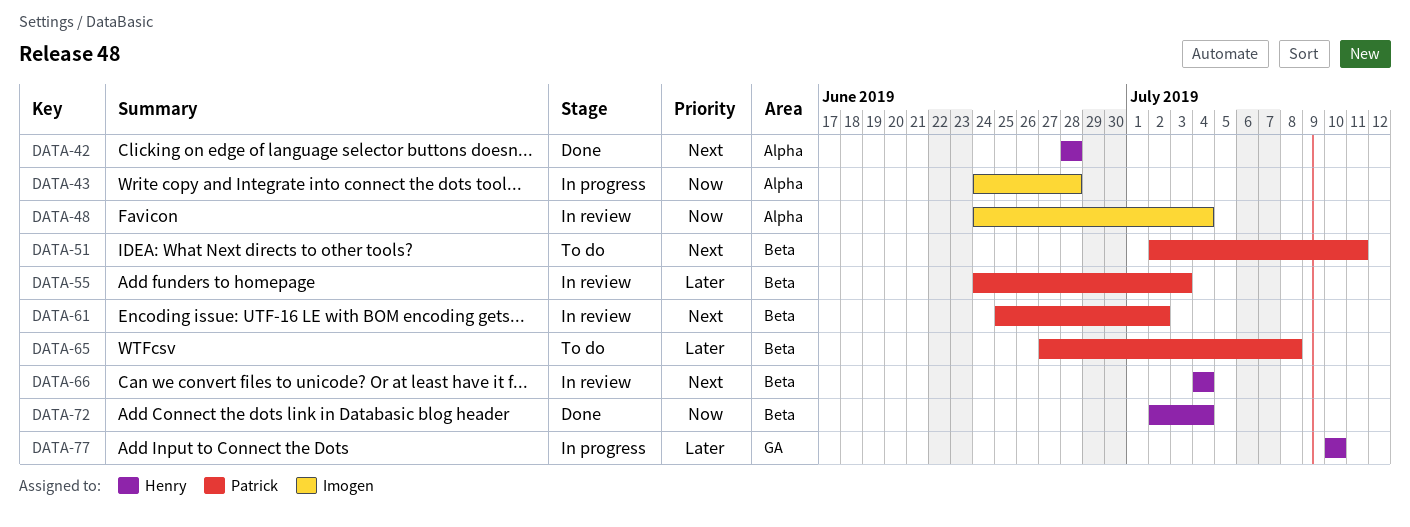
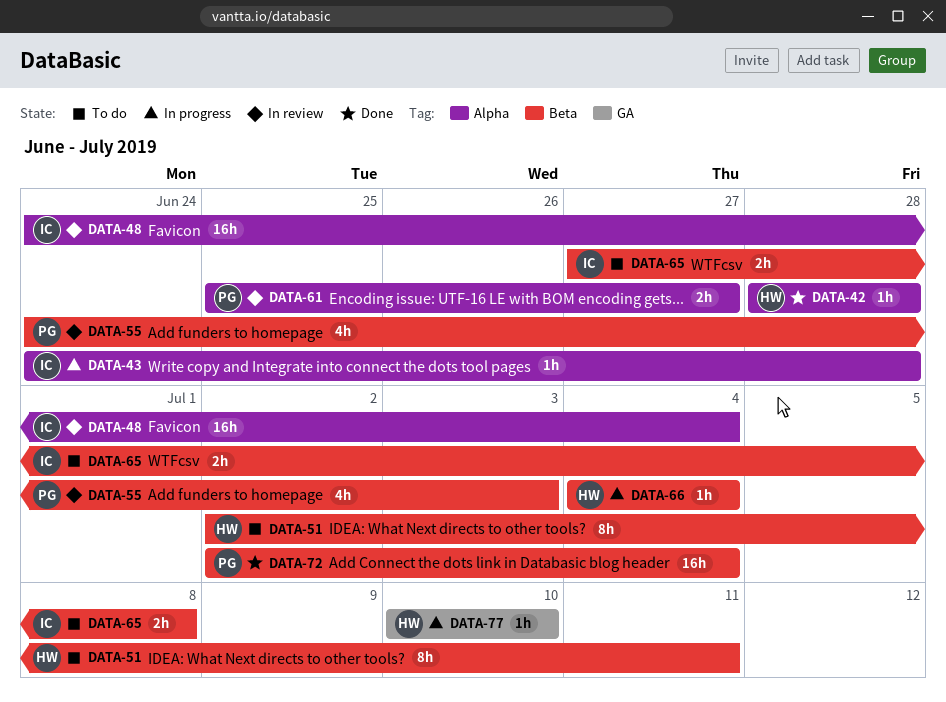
DATA-51, owner: Patrick -> Henry
DATA-61, label: Beta -> Alpha
DATA-61, due: Jul 2 -> Jun 27
DATA-65, owner: Patrick -> Imogen
DATA-66, status: In review -> In progress
DATA-72, owner: Henry -> Patrick

